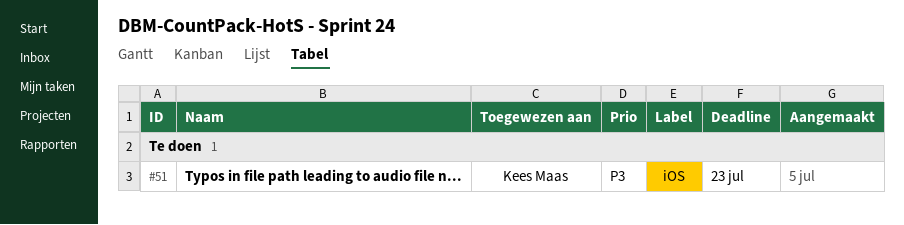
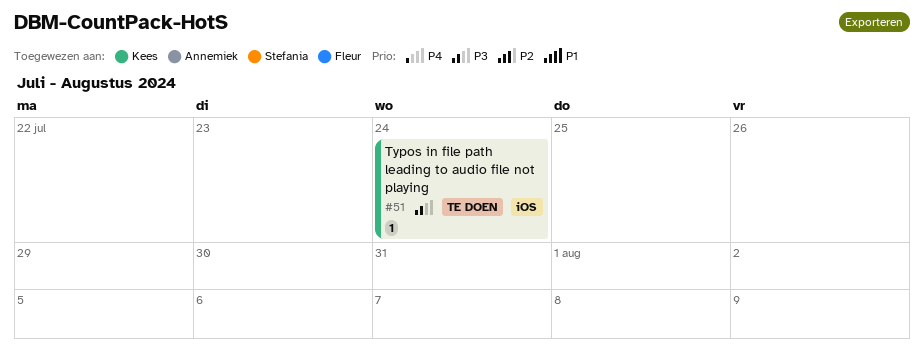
#51, due: Jul 23 -> Jul 24

